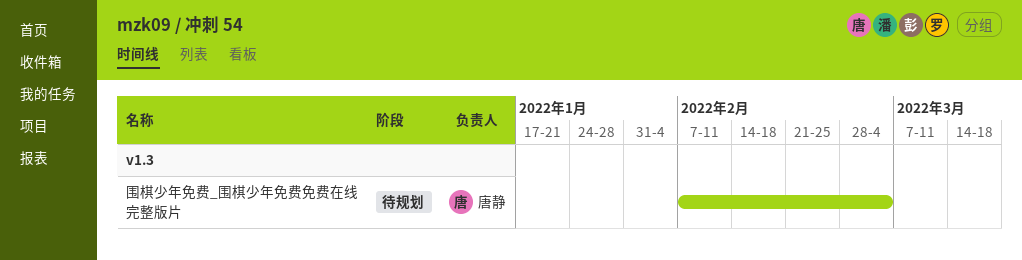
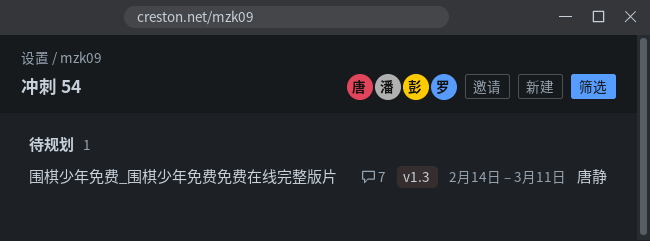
围棋少年免费_围棋少年免费免费在线完整版片, start: Feb 7 -> Feb 14
围棋少年免费_围棋少年免费免费在线完整版片, due: Mar 4 -> Mar 11

